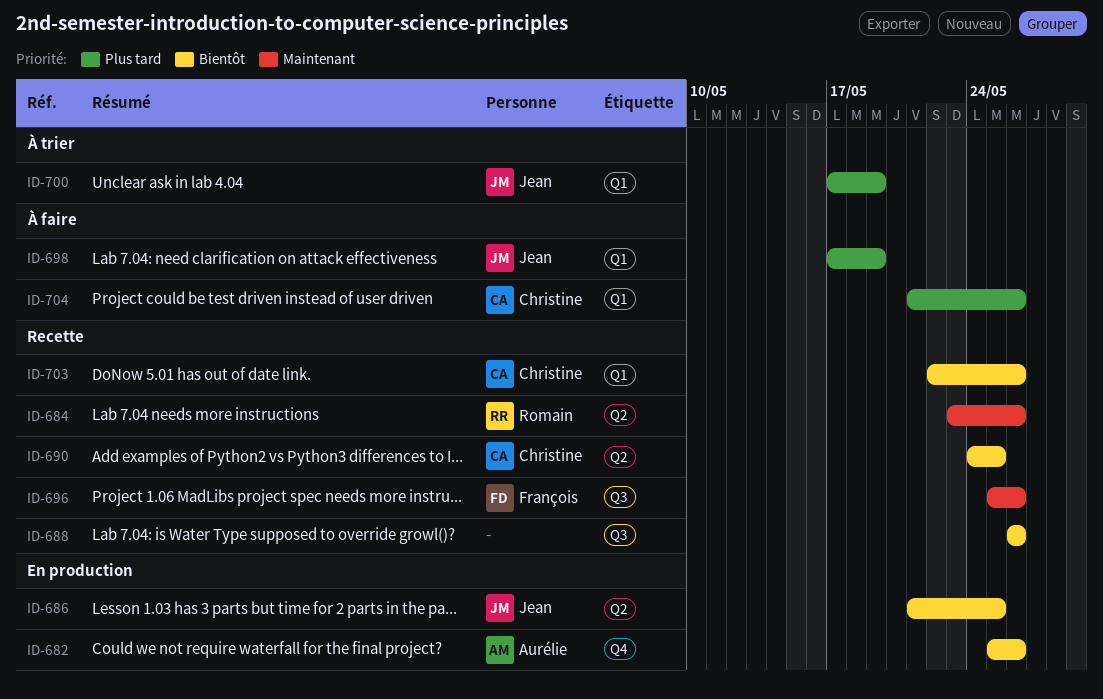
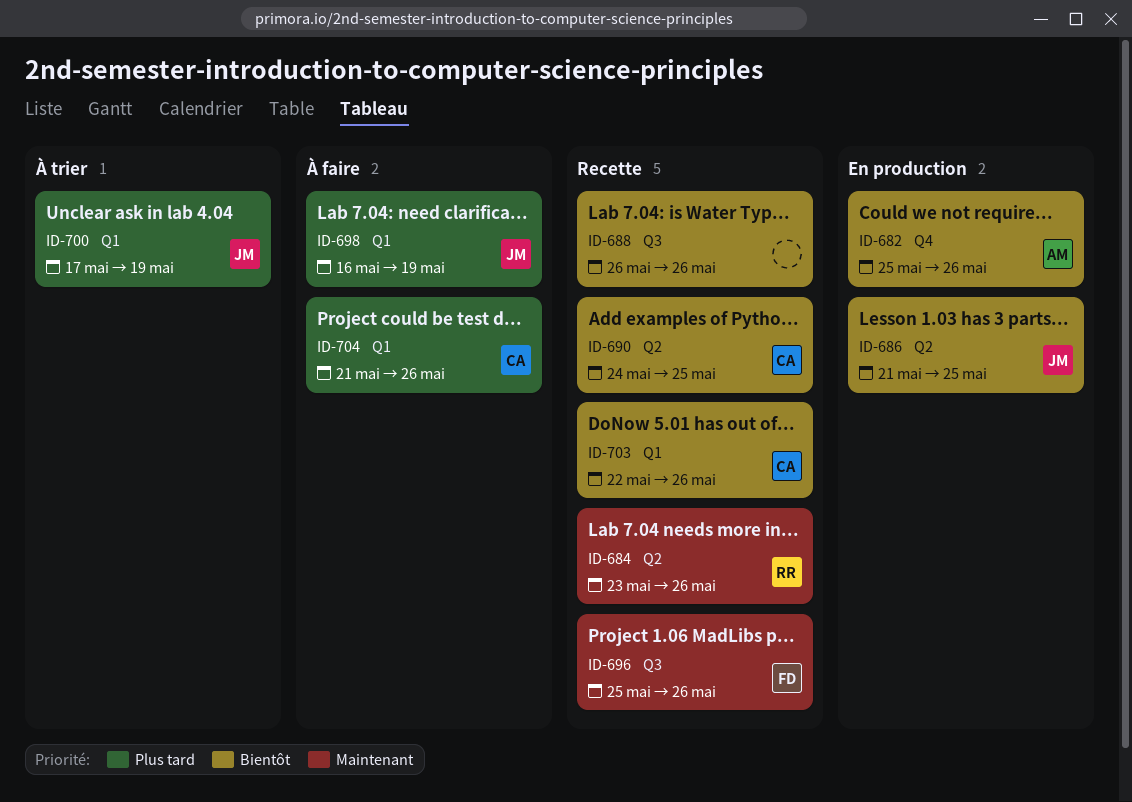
ID-698, start: May 17 -> May 16

